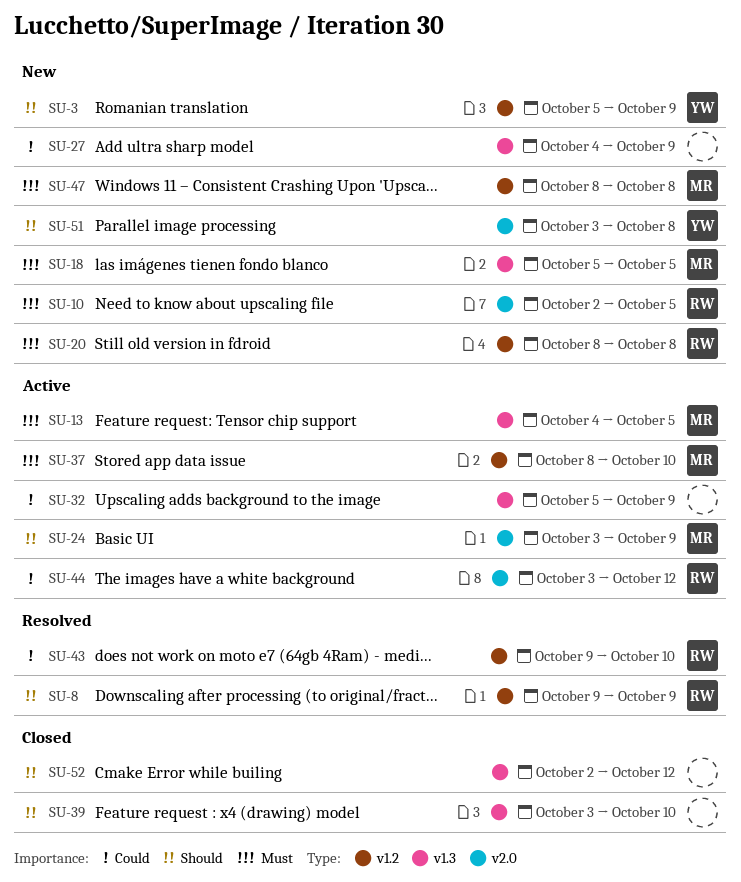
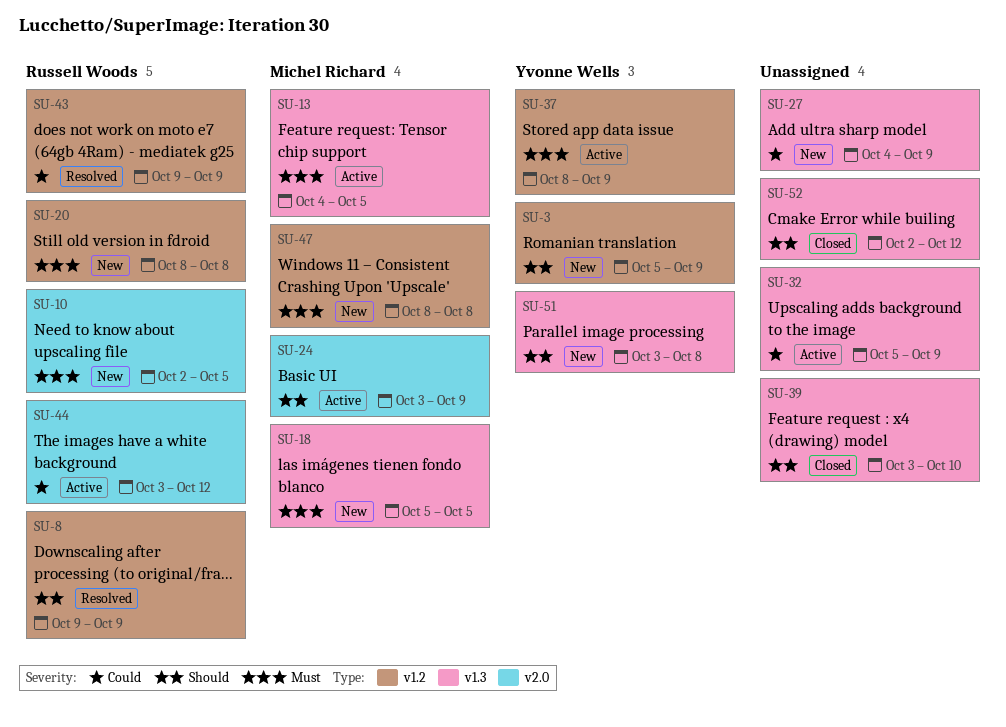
SU-37, owner: Michel Richard -> Yvonne Wells
SU-37, due: Oct 10 -> Oct 9
SU-43, due: Oct 10 -> Oct 9
SU-51, label: v2.0 -> v1.3

